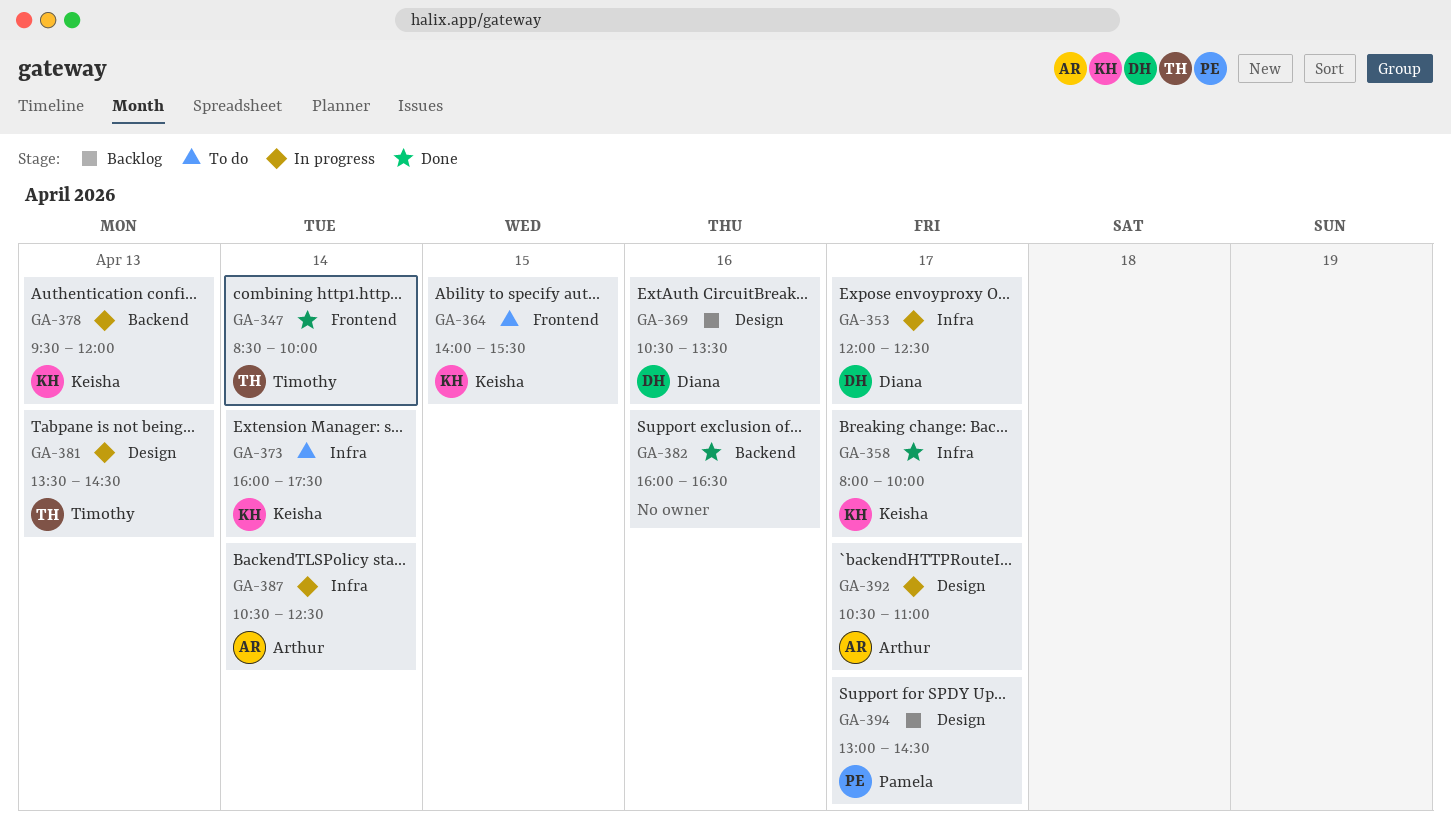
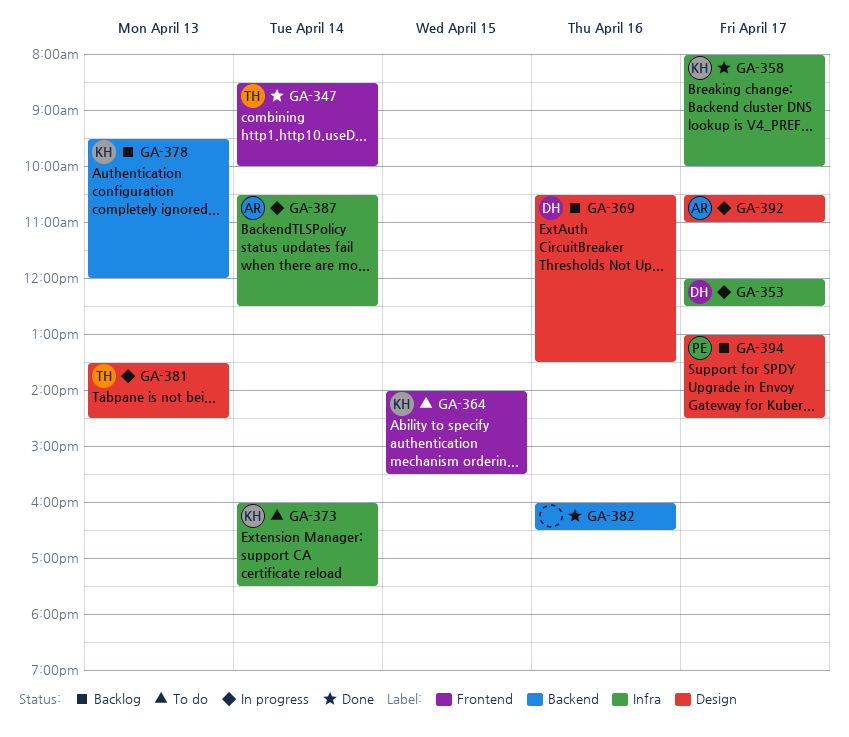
GA-378, status: In progress -> Backlog

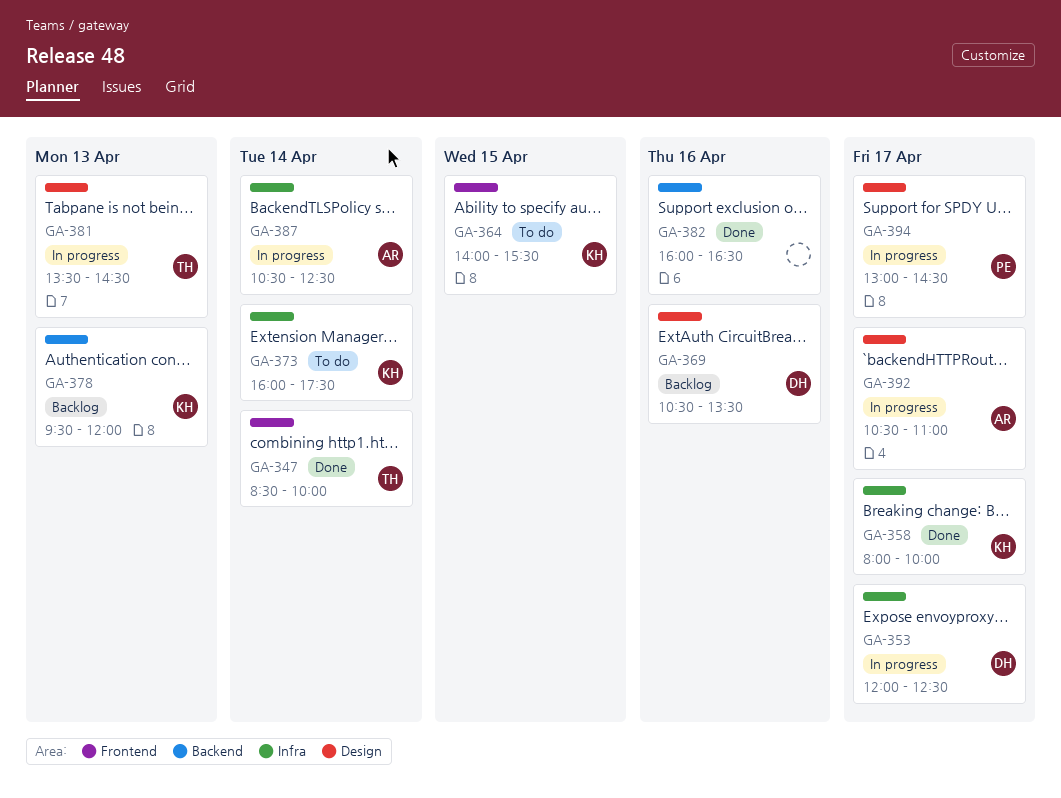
GA-394, status: Backlog -> In progress

